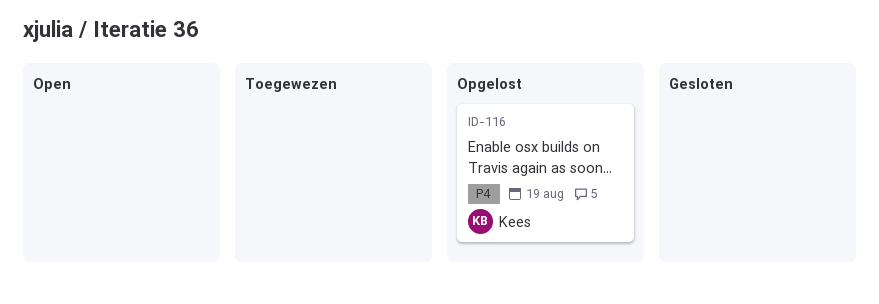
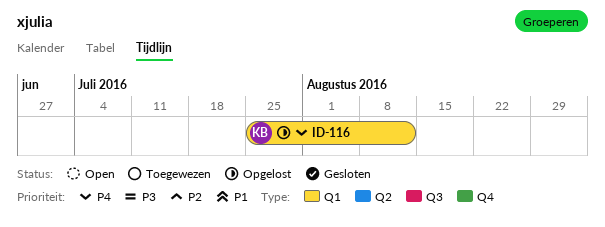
ID-116, due: Aug 19 -> Aug 12

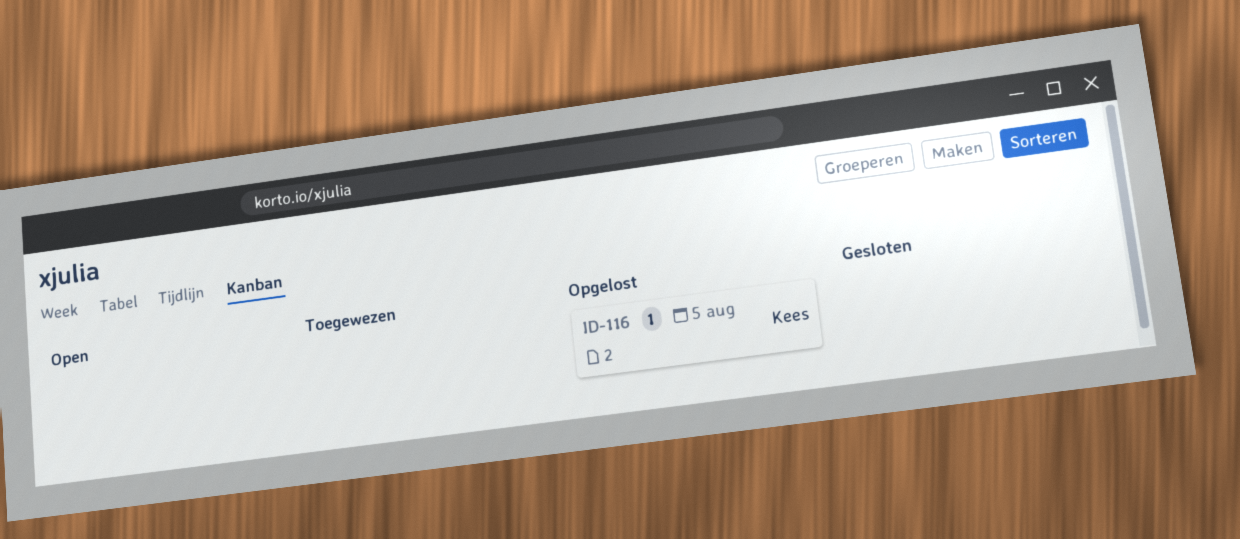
ID-116, due: Aug 12 -> Aug 5

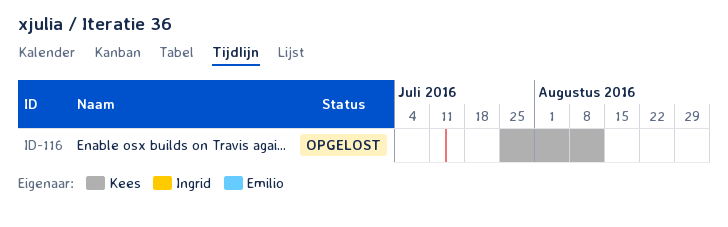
ID-116, due: Aug 5 -> Aug 12

